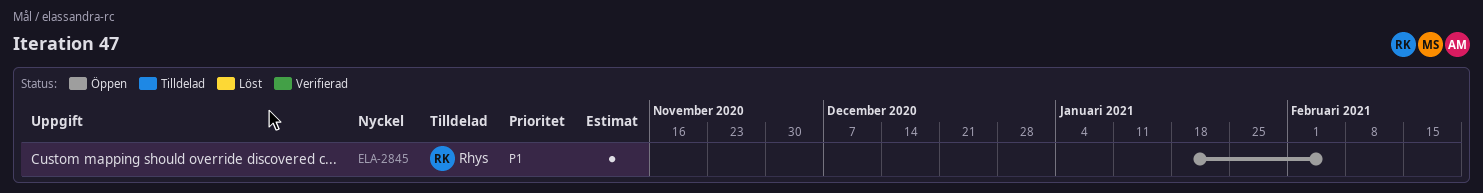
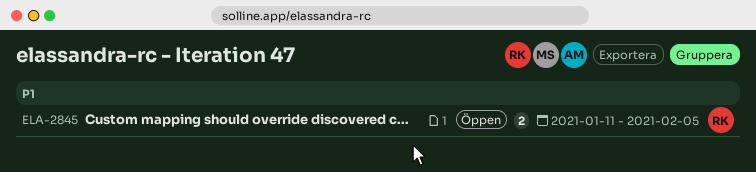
ELA-2845, estimate: 1 -> 2
ELA-2845, start: Jan 18 -> Jan 11

